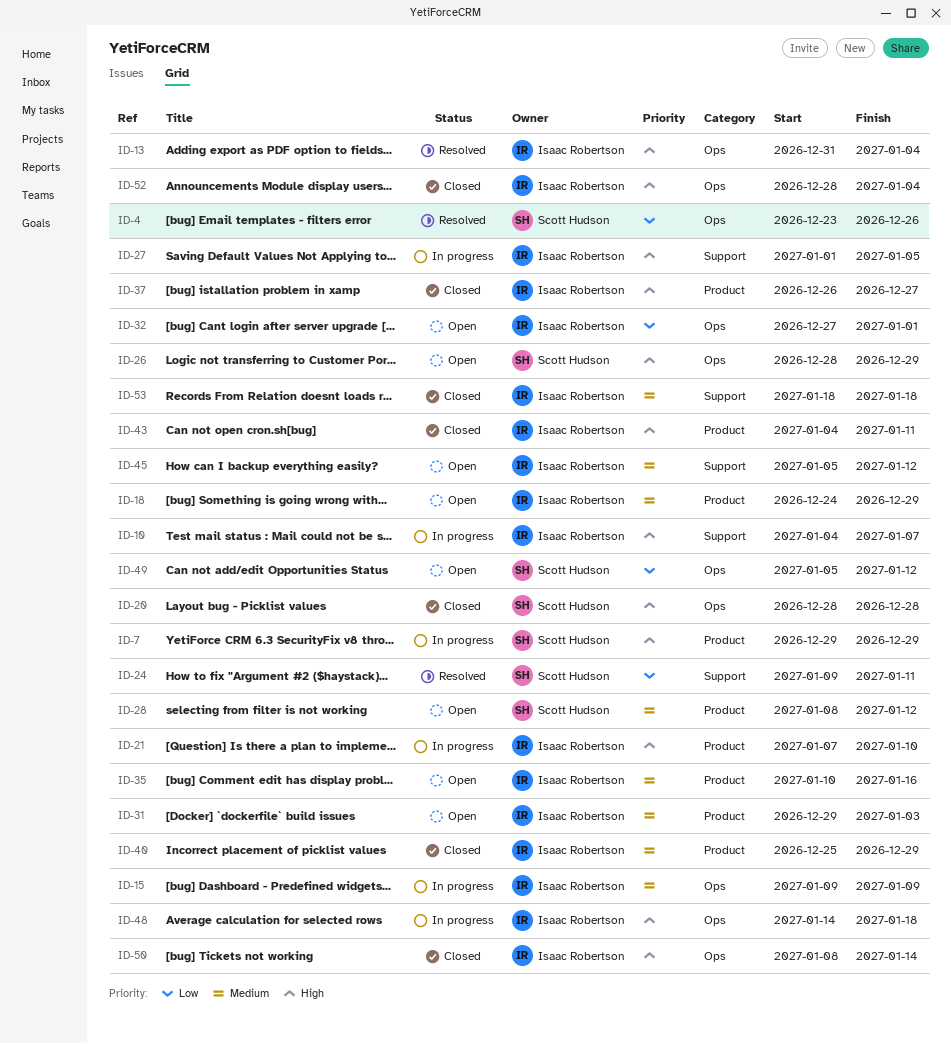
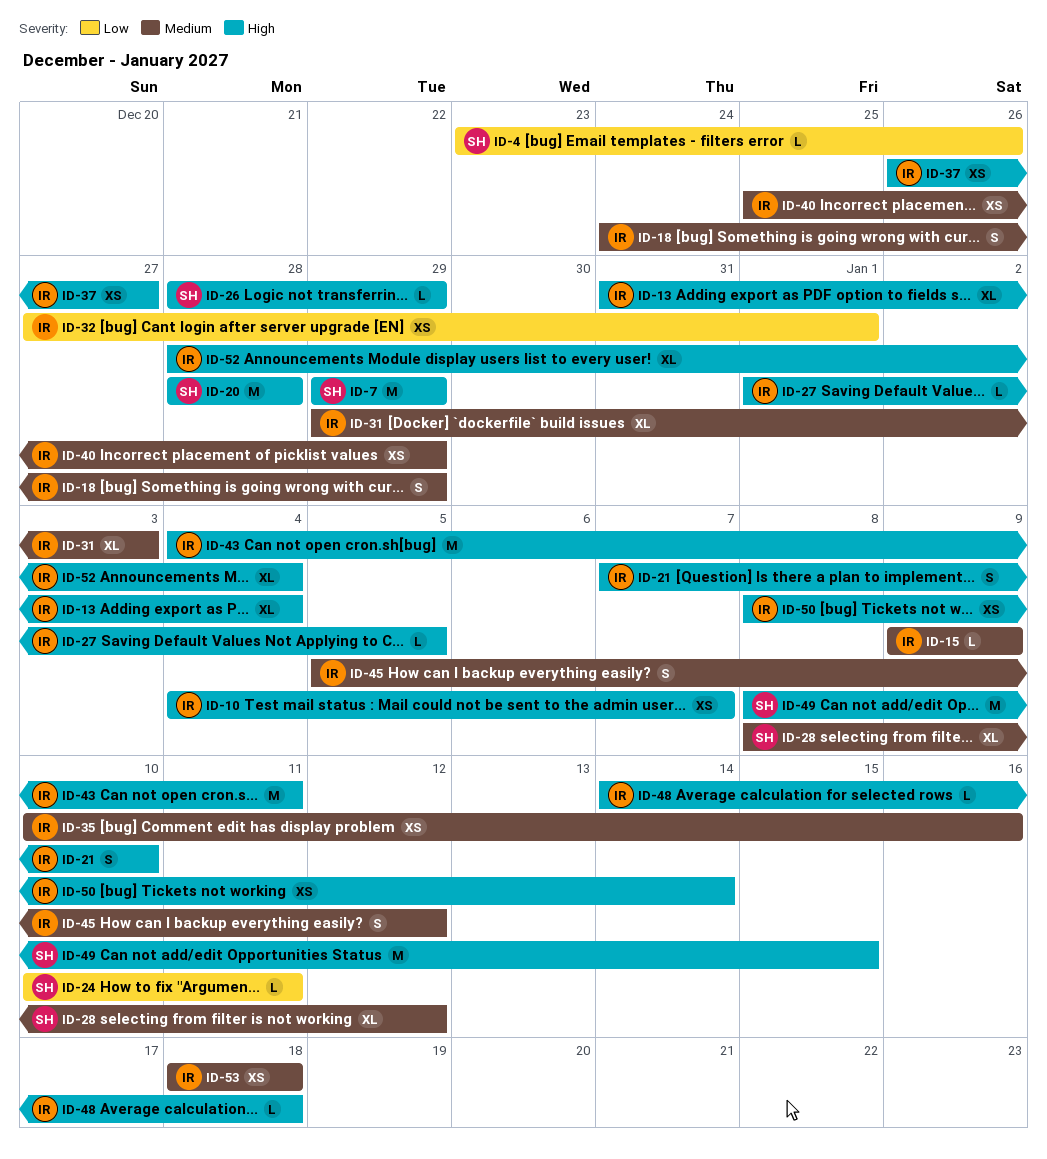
ID-24, start: Jan 9 -> Jan 10
ID-49, priority: Low -> High
ID-49, start: Jan 5 -> Jan 8
ID-49, due: Jan 12 -> Jan 15

